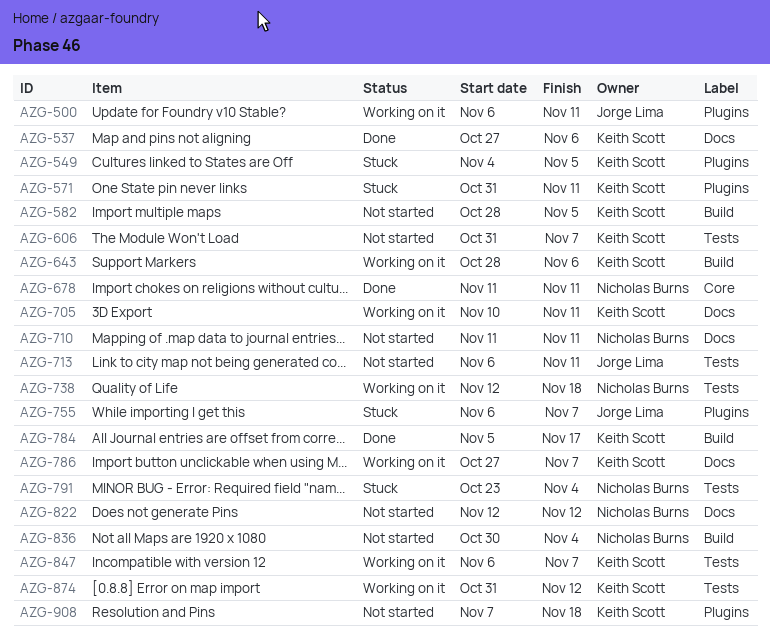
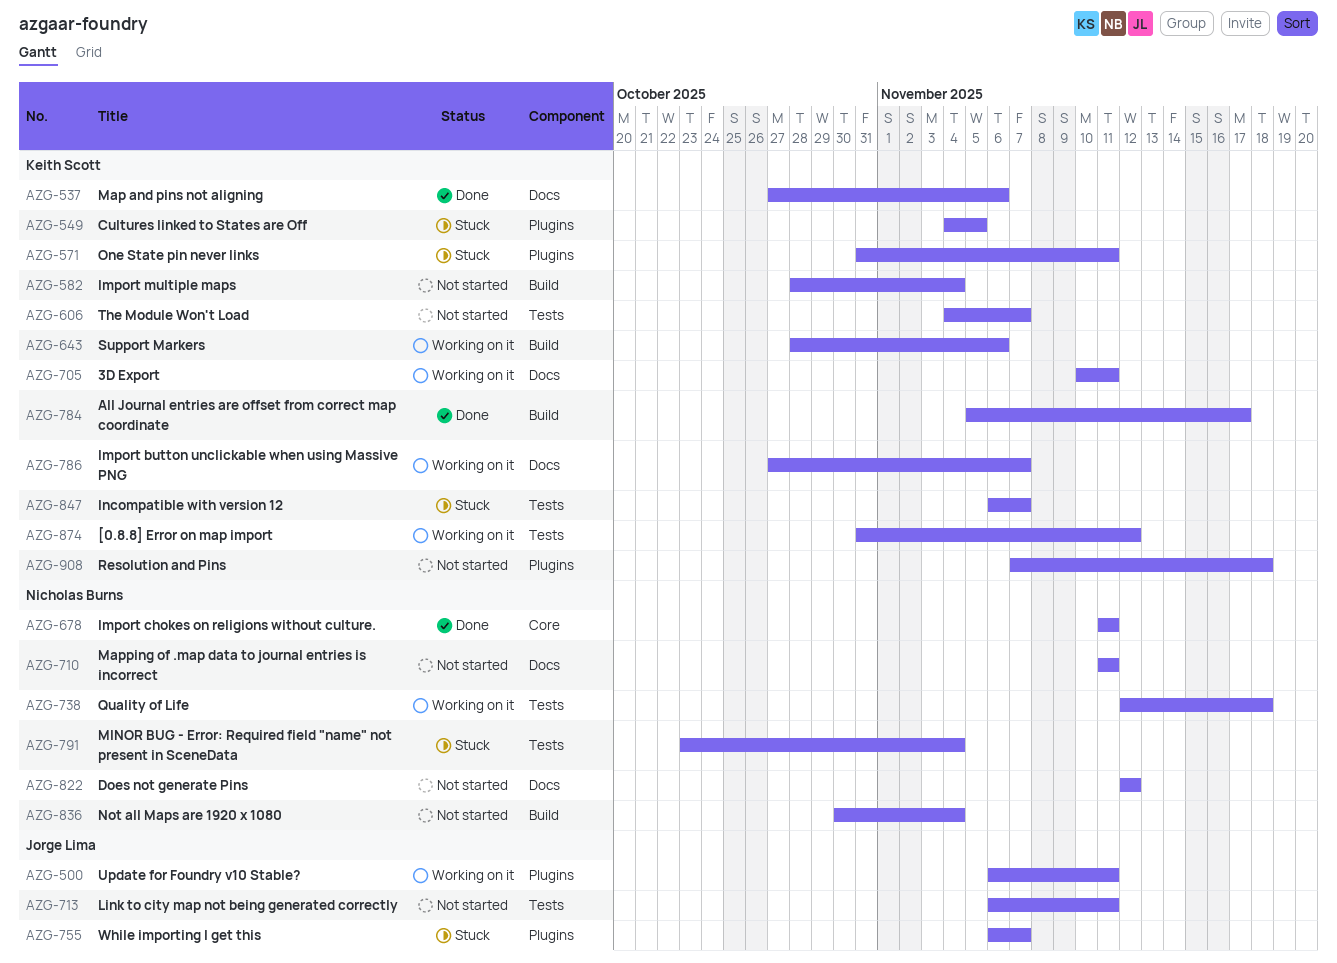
AZG-582, due: Nov 5 -> Nov 4
AZG-606, start: Oct 31 -> Nov 4
AZG-847, status: Working on it -> Stuck

